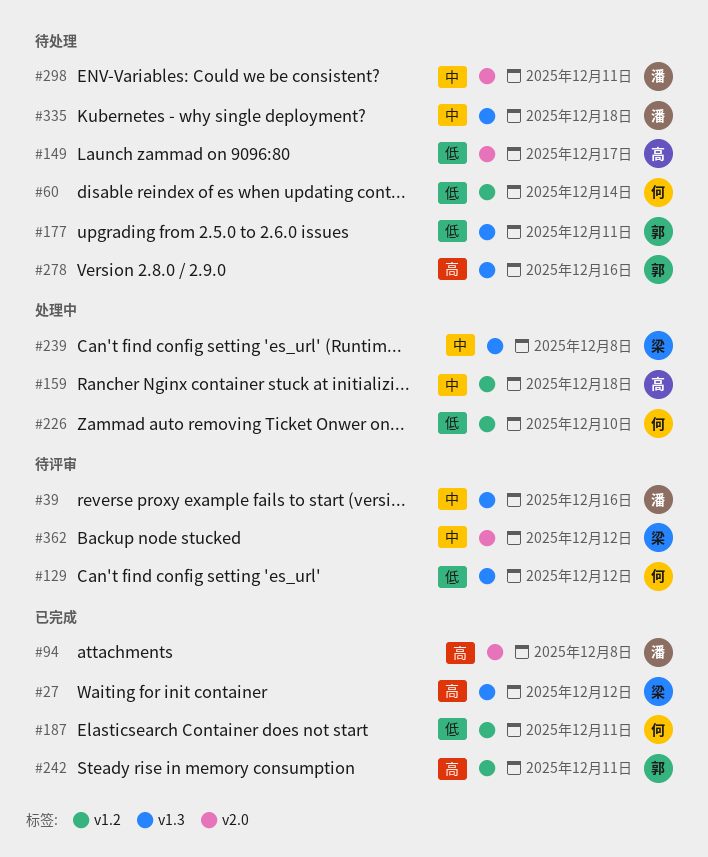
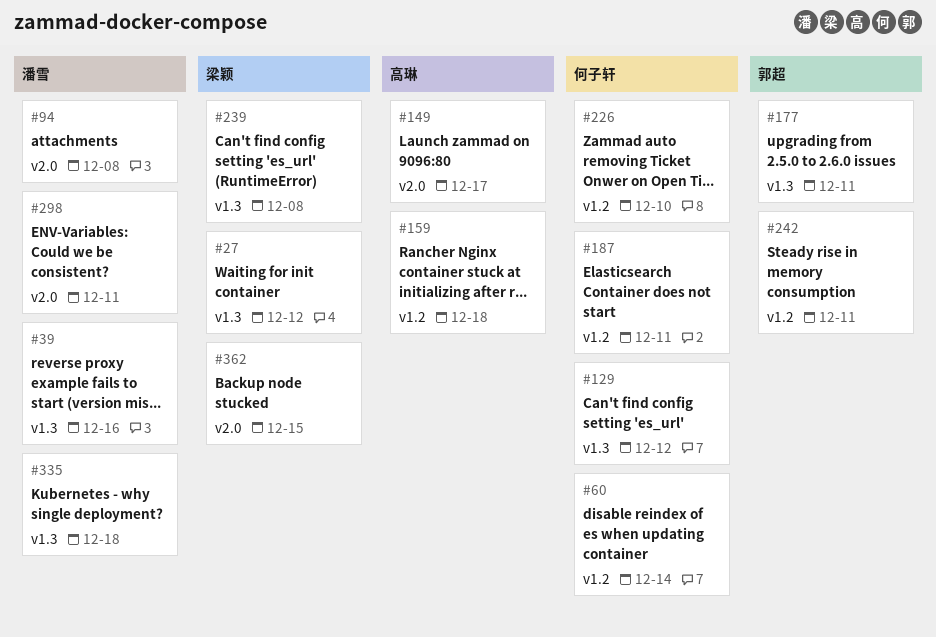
#278: present -> none
#362, due: Dec 12 -> Dec 15

